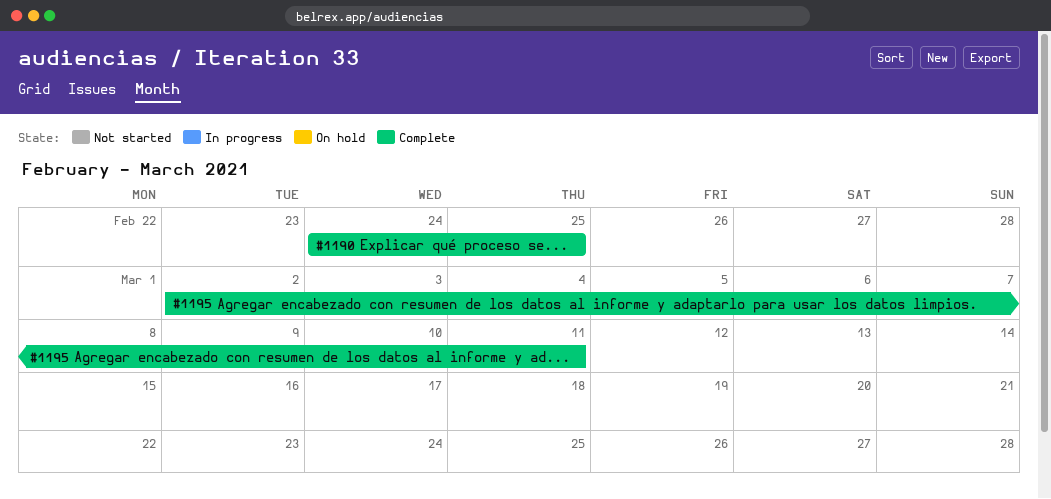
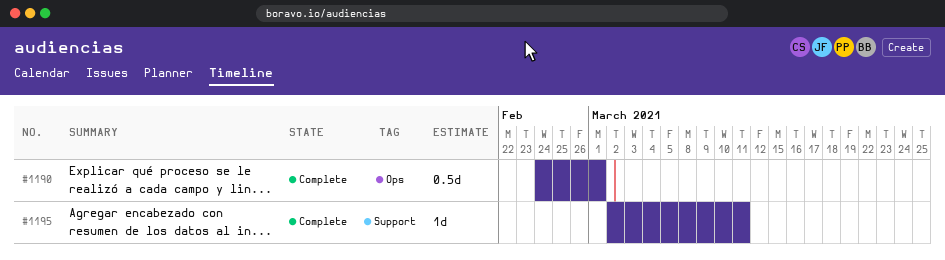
#1190, due: Feb 25 -> Mar 1

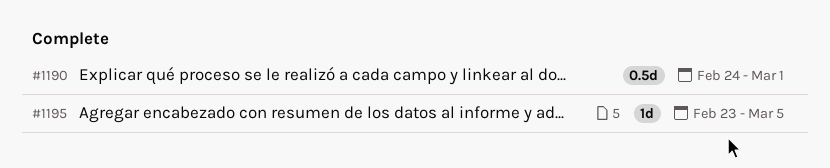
#1195, start: Mar 2 -> Feb 23
#1195, due: Mar 11 -> Mar 5

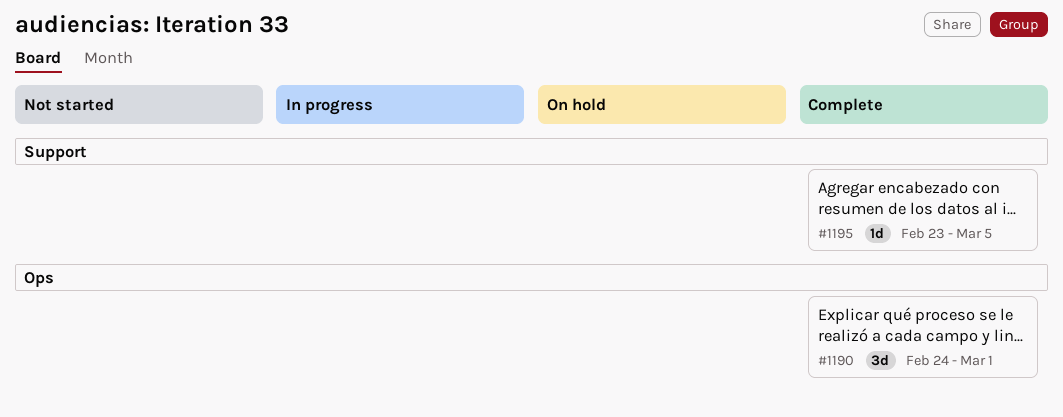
#1190, estimate: 0.5d -> 3d

